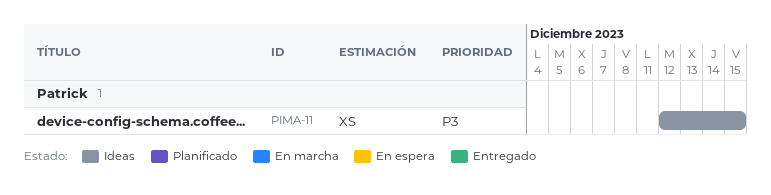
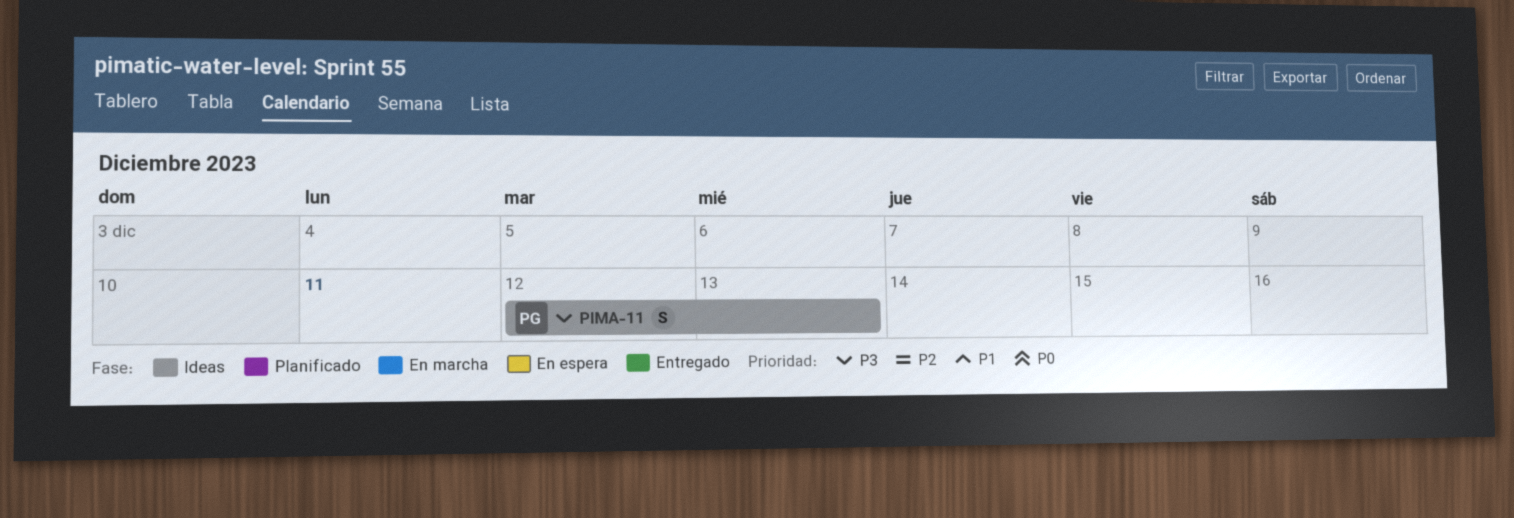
PIMA-11, estimate: XS -> S
PIMA-11, due: Dec 15 -> Dec 13

